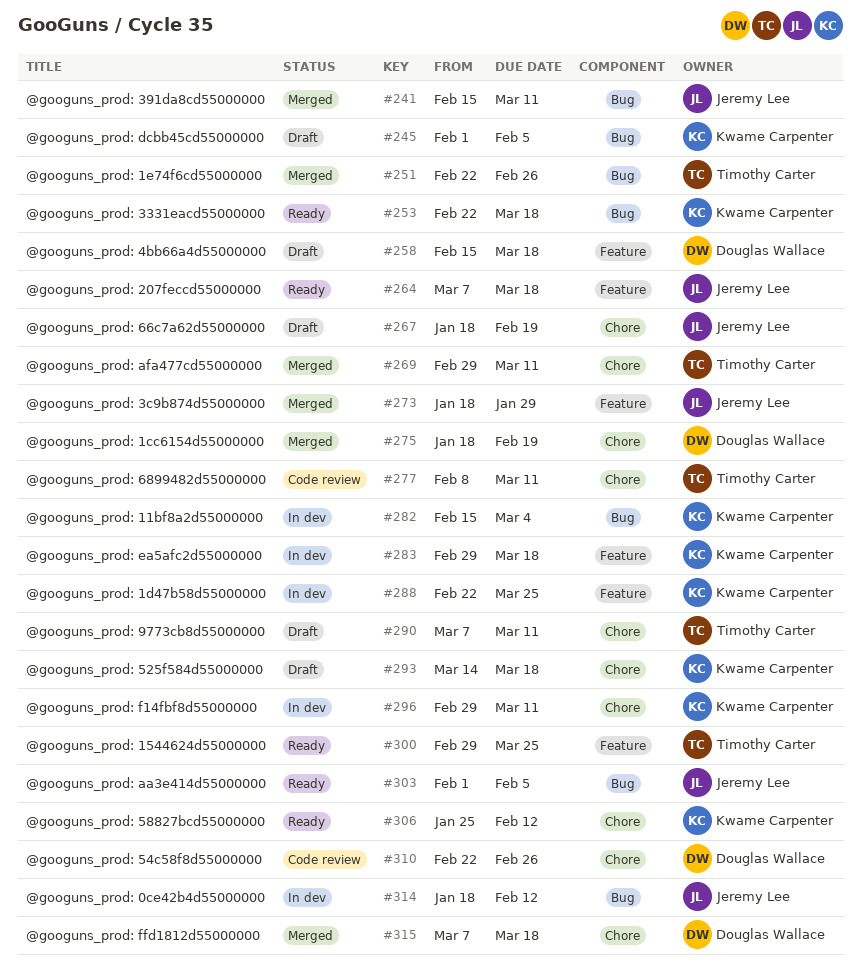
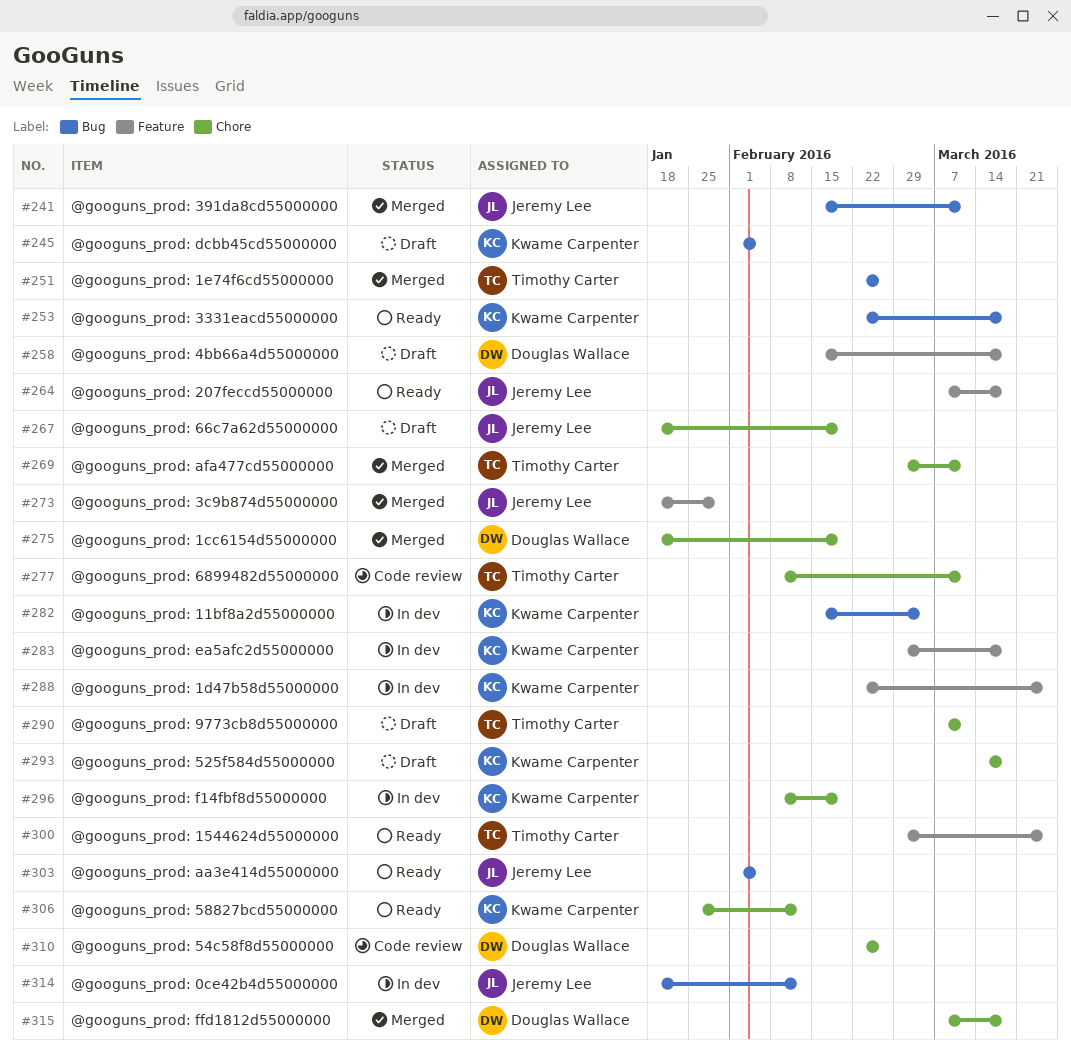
#296, start: Feb 29 -> Feb 8
#296, due: Mar 11 -> Feb 19

